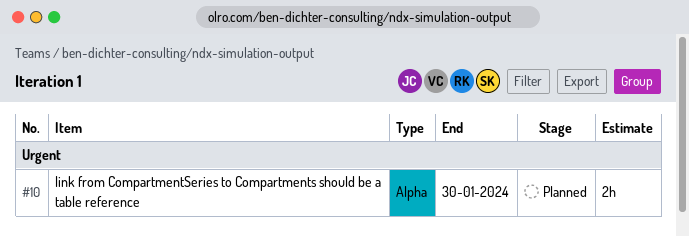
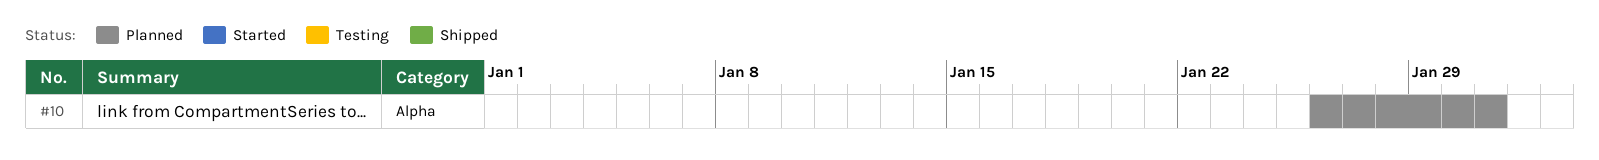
#10, due: Jan 30 -> Jan 31

